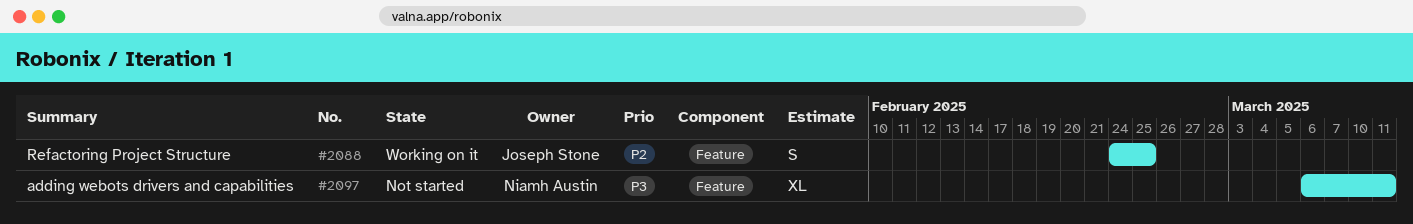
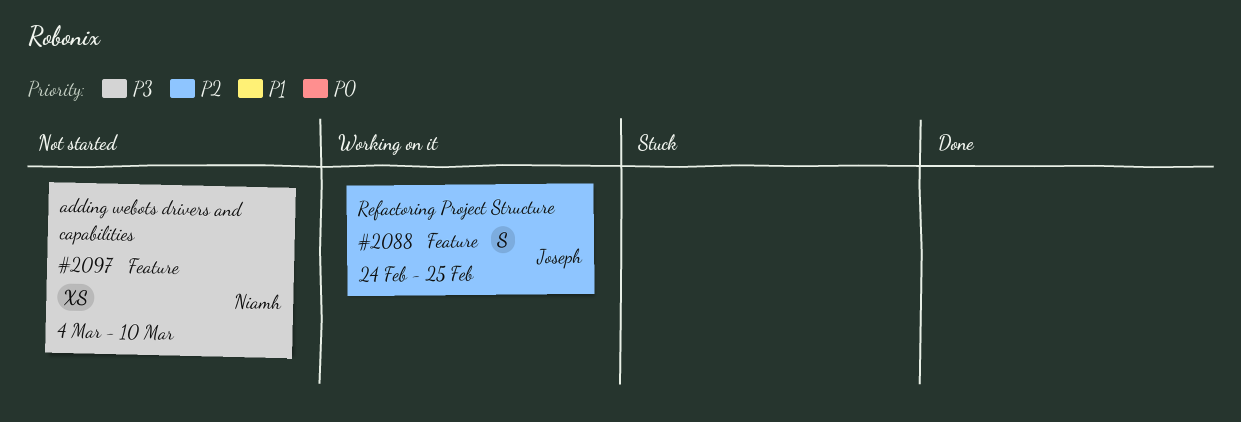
#2097, estimate: XL -> XS
#2097, start: Mar 6 -> Mar 4
#2097, due: Mar 11 -> Mar 10

